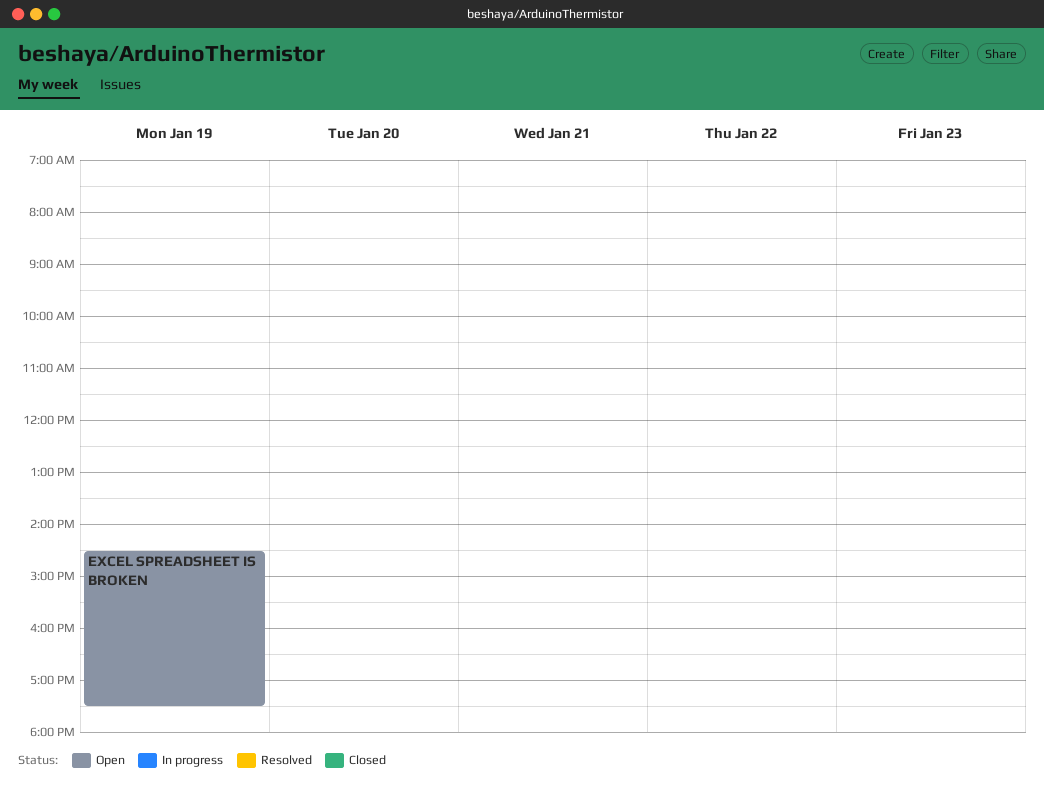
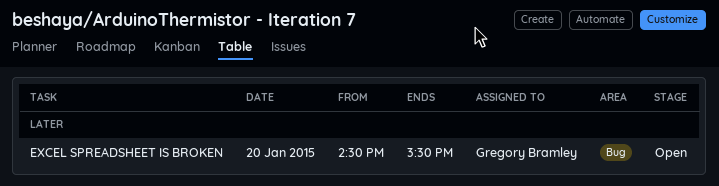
EXCEL SPREADSHEET IS BROKEN, day: Jan 19 -> Jan 20
EXCEL SPREADSHEET IS BROKEN, ends: 17:30 -> 15:30

